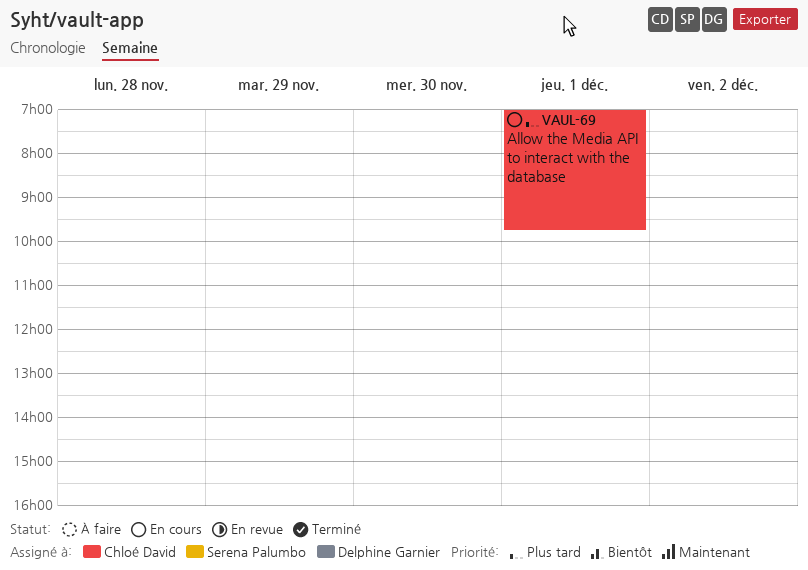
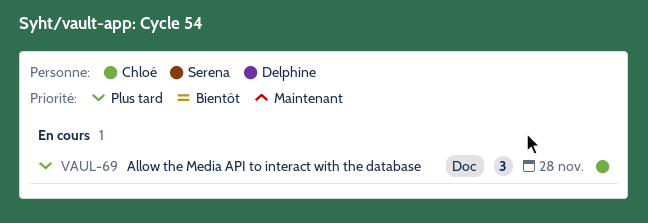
VAUL-69, day: Dec 1 -> Nov 28

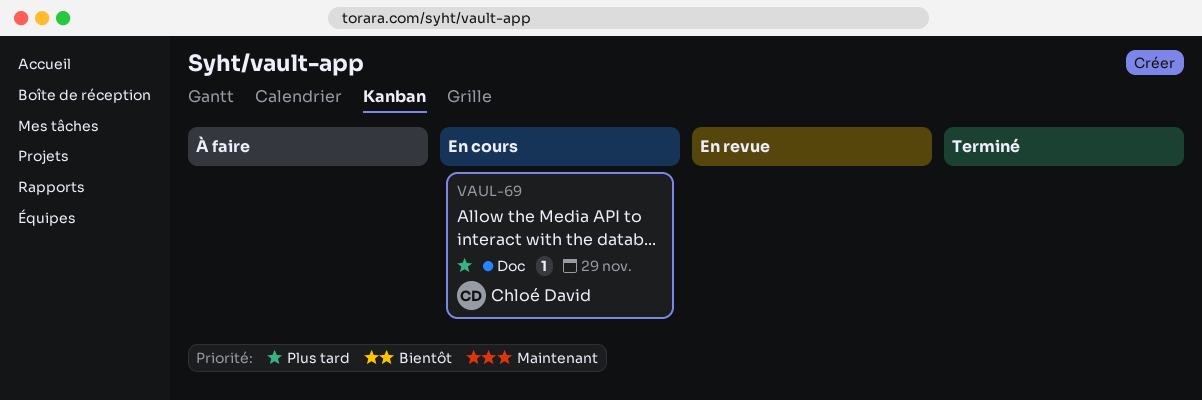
VAUL-69, estimate: 3 -> 1
VAUL-69, day: Nov 28 -> Nov 29

